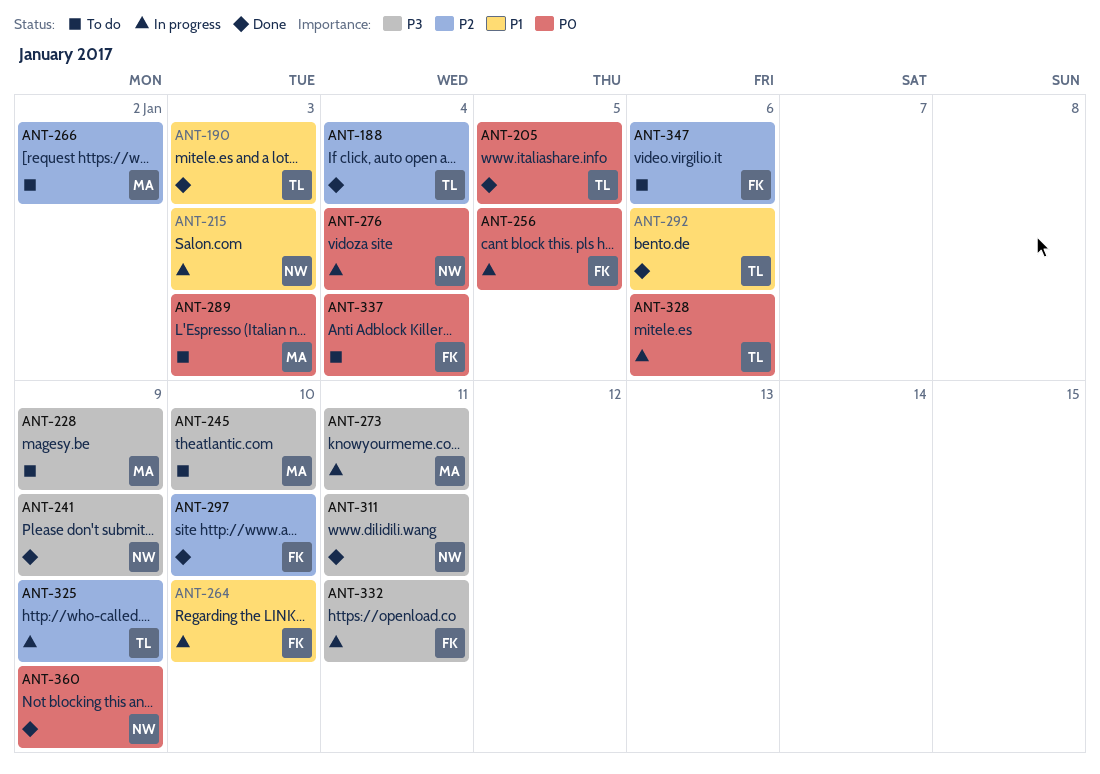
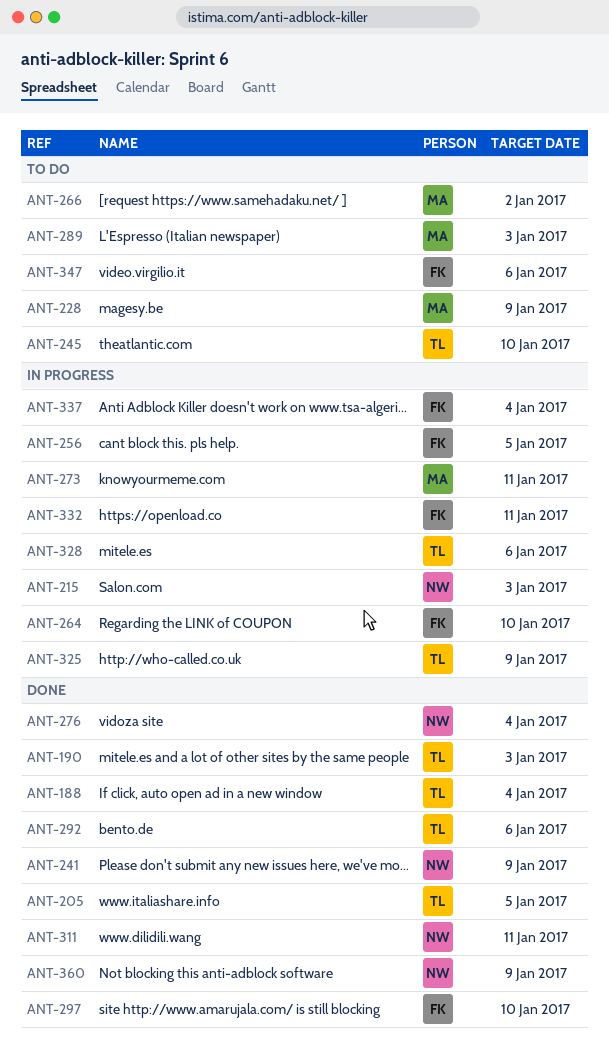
ANT-245, owner: MA -> TL
ANT-276, status: In progress -> Done
ANT-337, status: To do -> In progress

